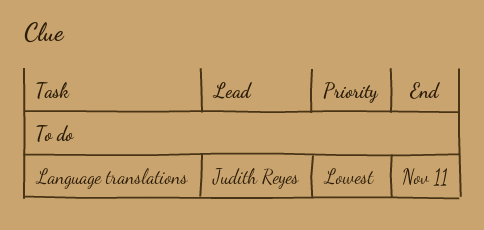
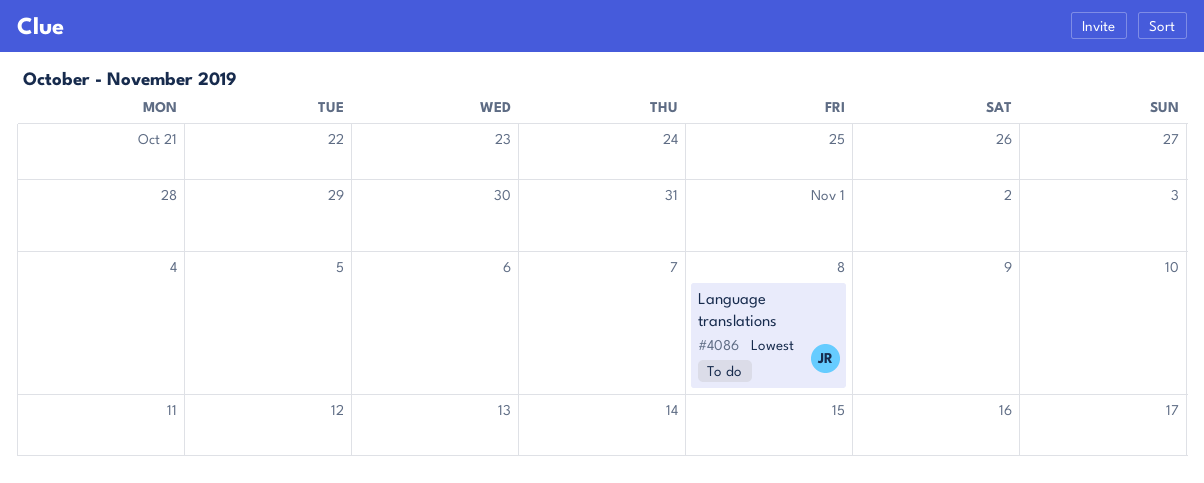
Language translations, due: Nov 11 -> Nov 8

